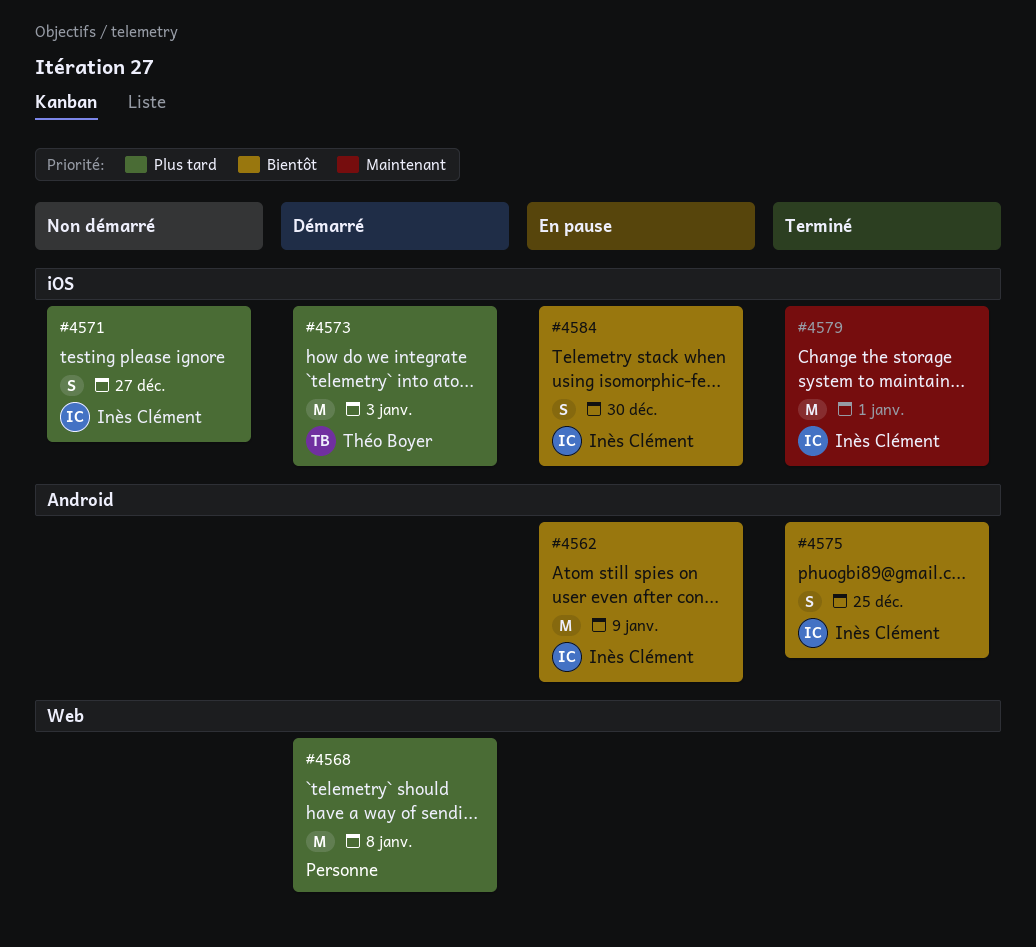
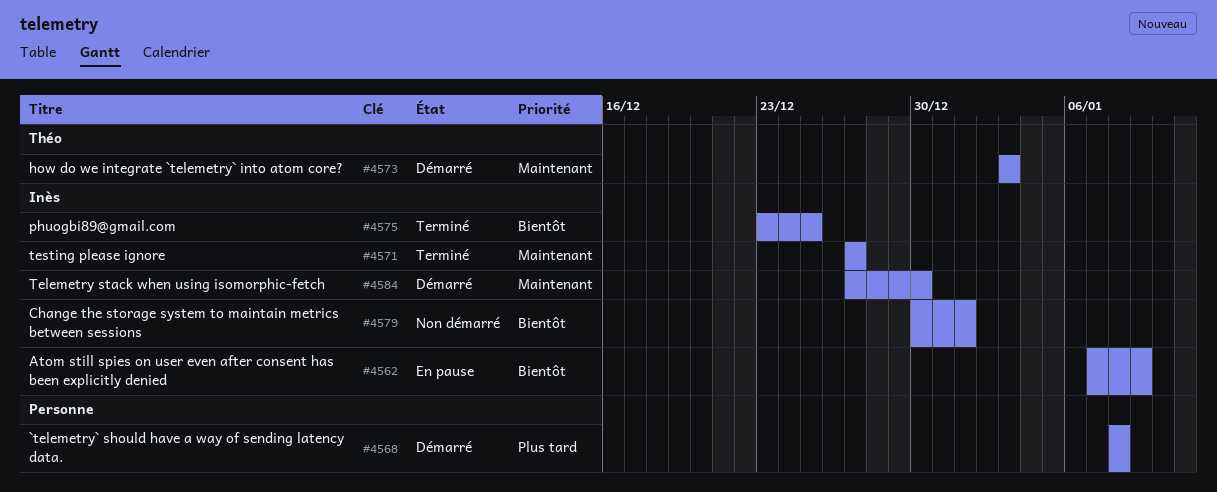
#4571, status: Non démarré -> Terminé
#4571, priority: Plus tard -> Maintenant
#4573, priority: Plus tard -> Maintenant
#4579, status: Terminé -> Non démarré
#4579, priority: Maintenant -> Bientôt
#4584, status: En pause -> Démarré
#4584, priority: Bientôt -> Maintenant

